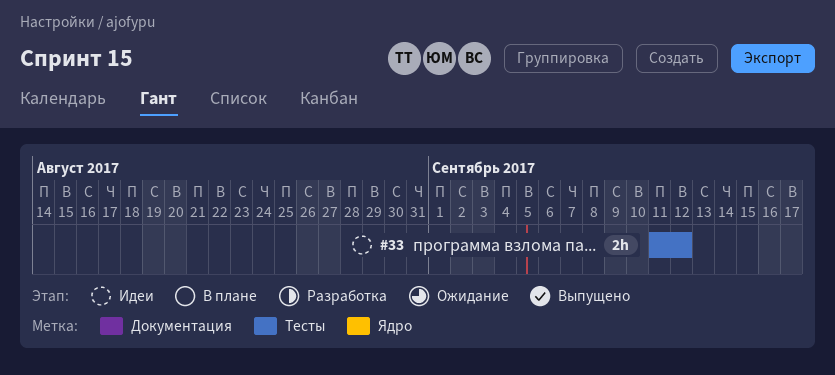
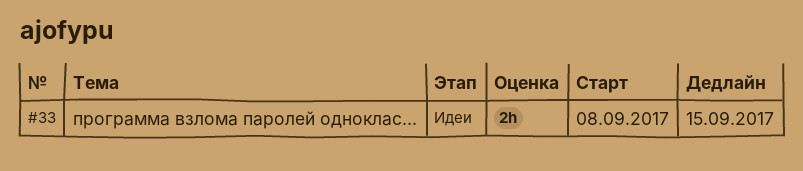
#33, start: Sep 11 -> Sep 8
#33, due: Sep 12 -> Sep 15

